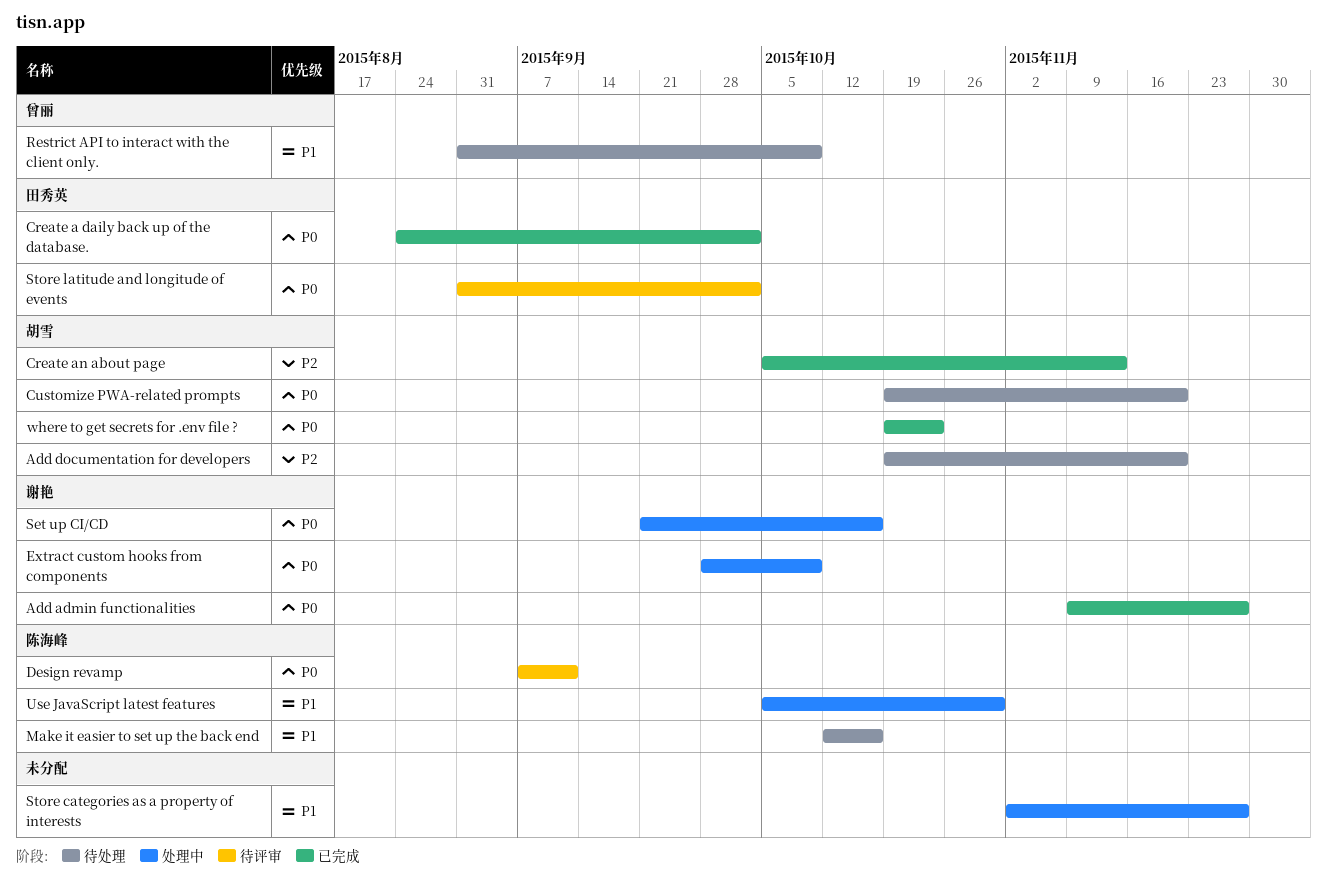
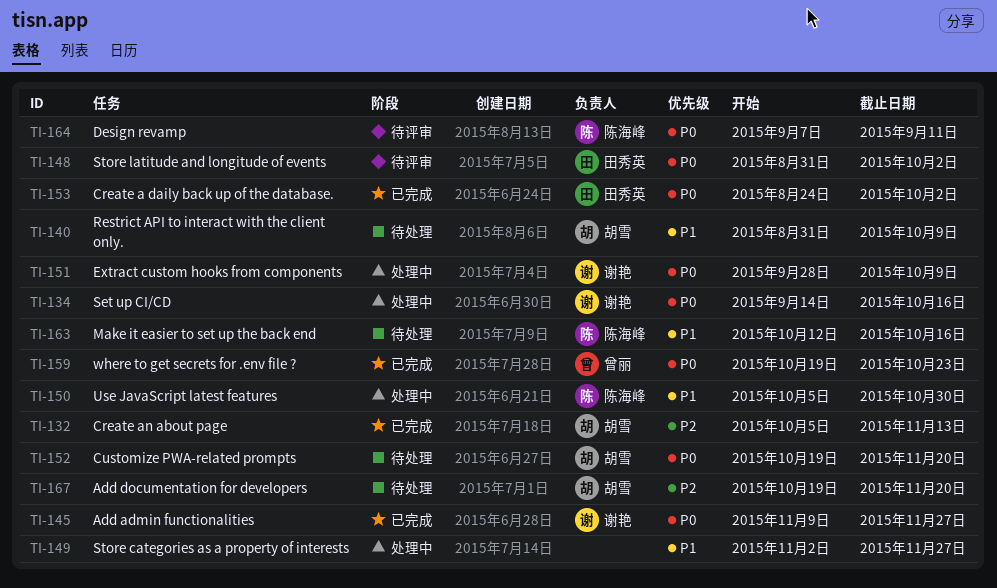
Restrict API to interact with the client only., owner: 曾丽 -> 胡雪
Set up CI/CD, start: Sep 21 -> Sep 14
where to get secrets for .env file ?, owner: 胡雪 -> 曾丽

